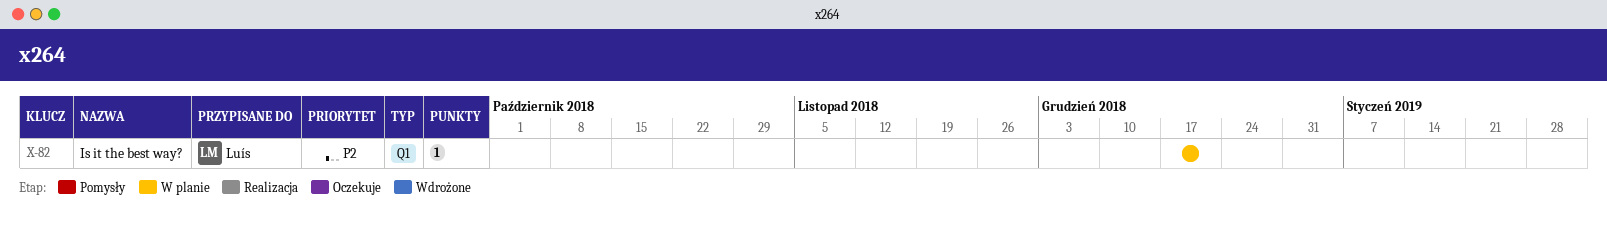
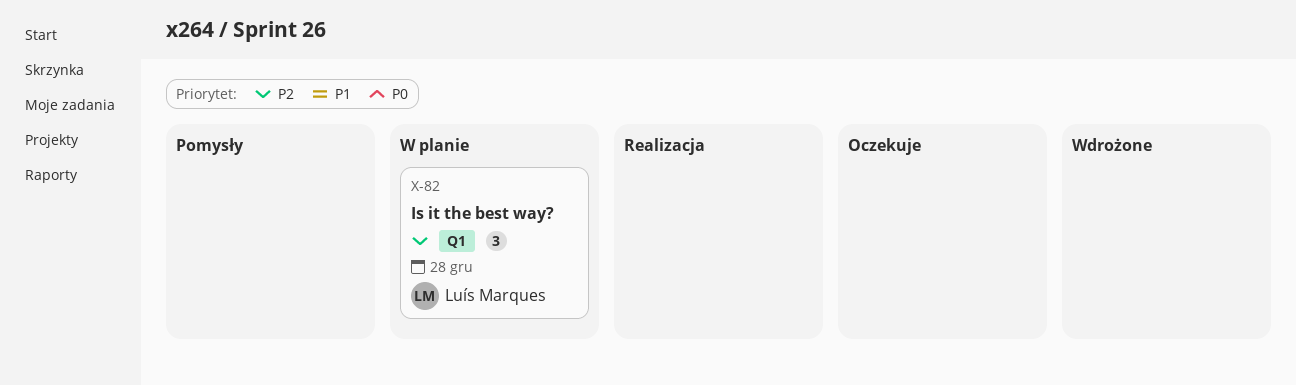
X-82, estimate: 1 -> 3
X-82, due: Dec 21 -> Dec 28

